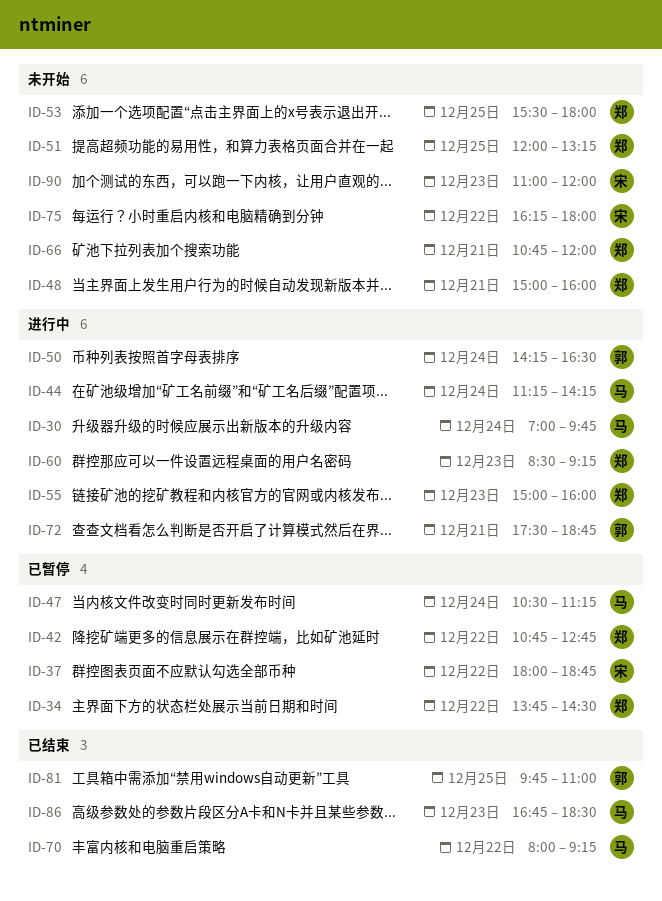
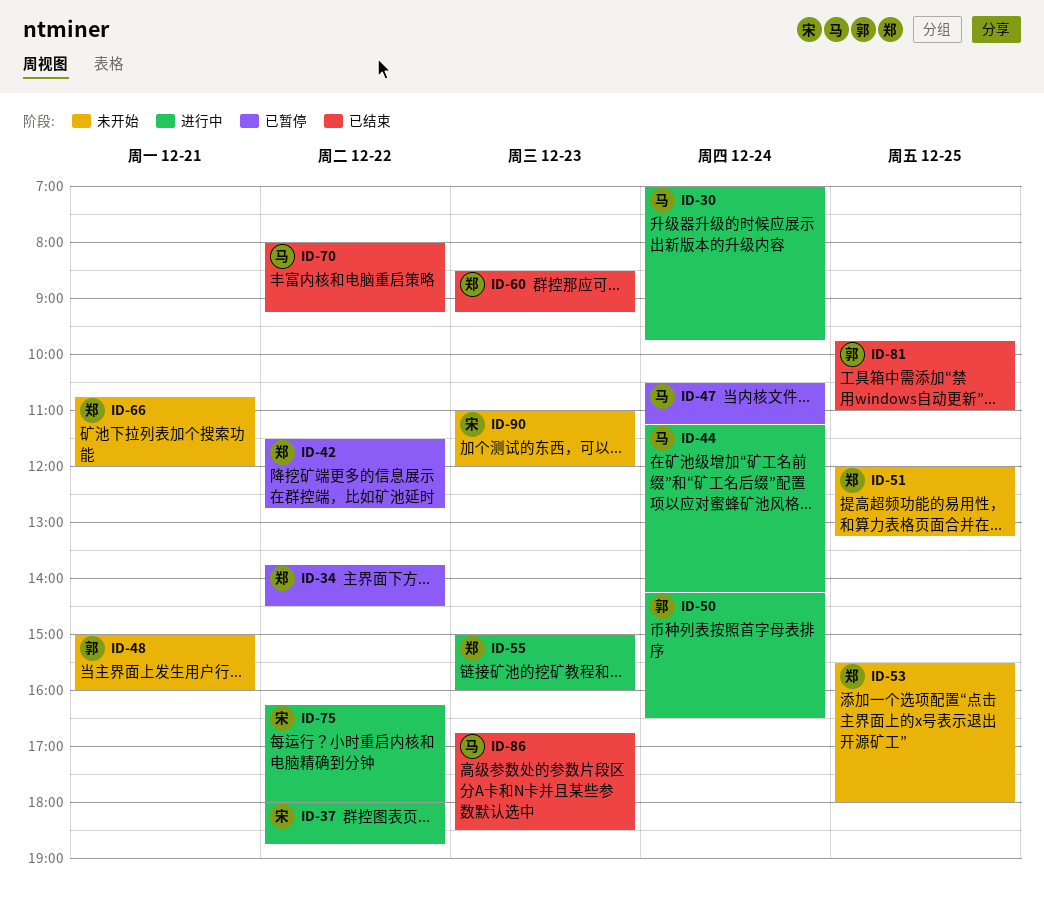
ID-37, status: 已暂停 -> 进行中
ID-42, begins: 10:45 -> 11:30
ID-48, owner: 郑 -> 郭
ID-60, status: 进行中 -> 已结束
ID-72: present -> none
ID-75, status: 未开始 -> 进行中

